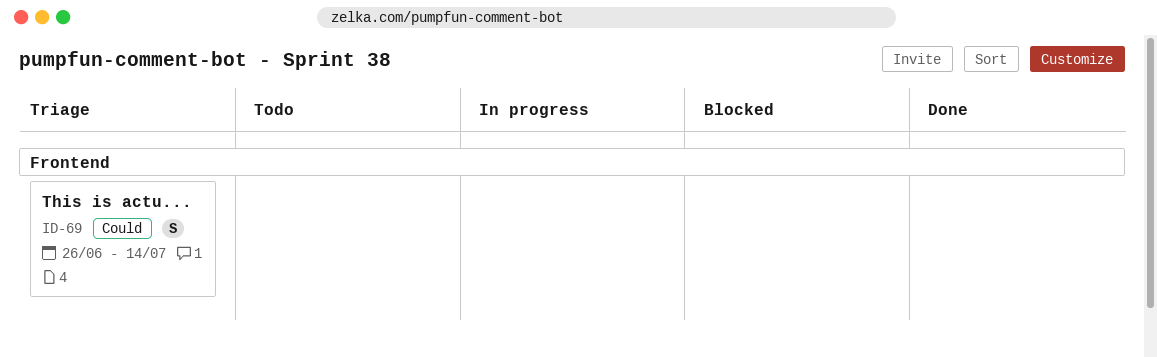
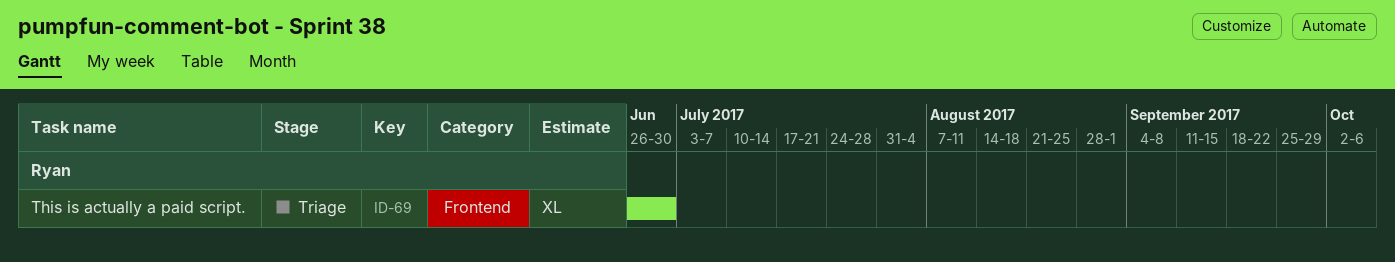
ID-69, estimate: S -> XL
ID-69, due: Jul 14 -> Jun 30

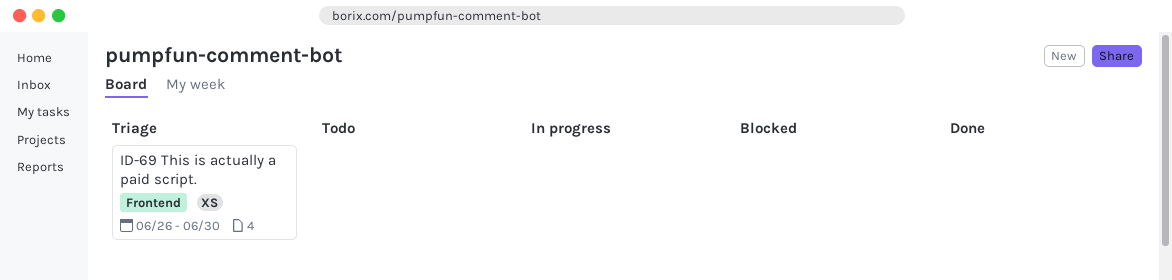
ID-69, estimate: XL -> XS

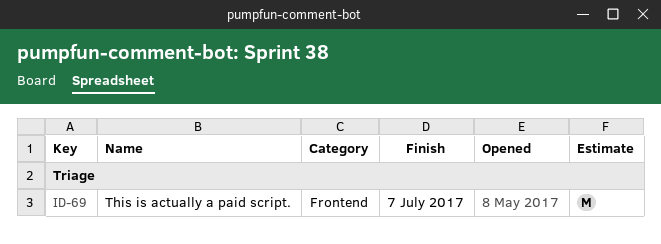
ID-69, estimate: XS -> M
ID-69, due: Jun 30 -> Jul 7

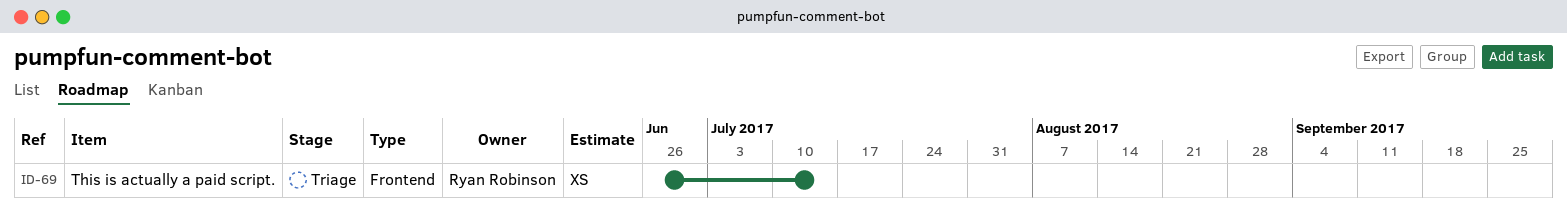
ID-69, estimate: M -> XS
ID-69, due: Jul 7 -> Jul 14

